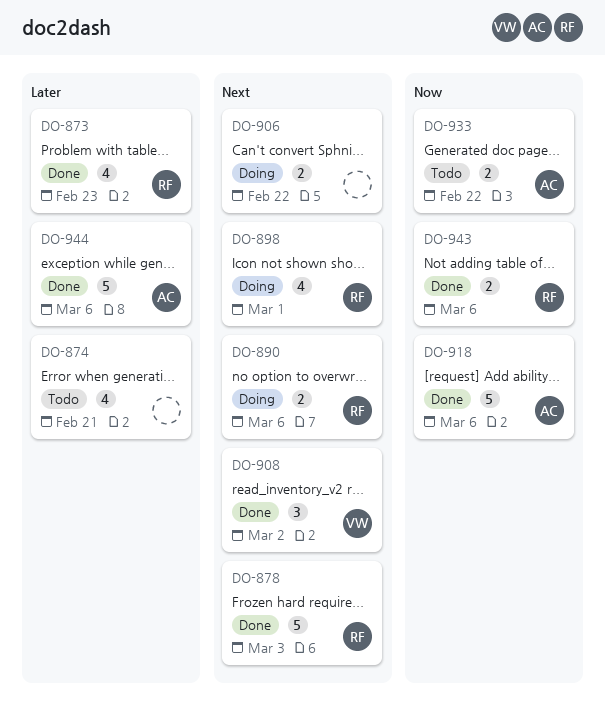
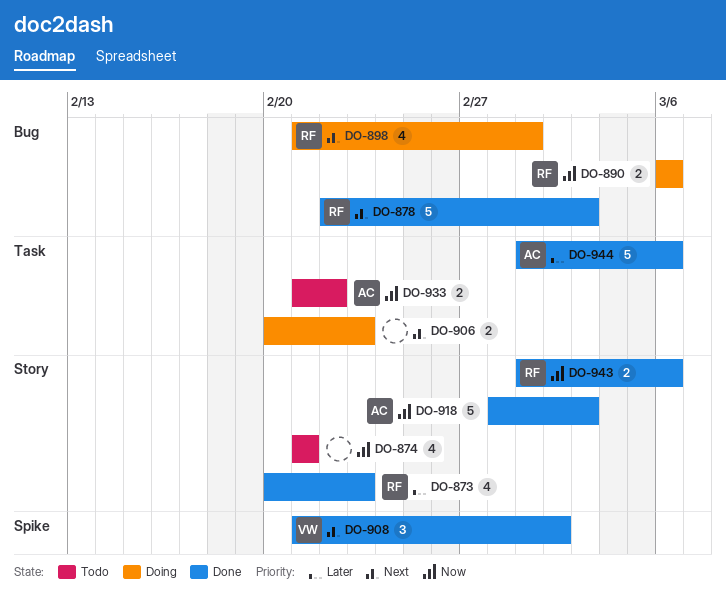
DO-874, priority: Later -> Now
DO-890, priority: Next -> Now
DO-906, due: Feb 22 -> Feb 23
DO-918, due: Mar 6 -> Mar 3

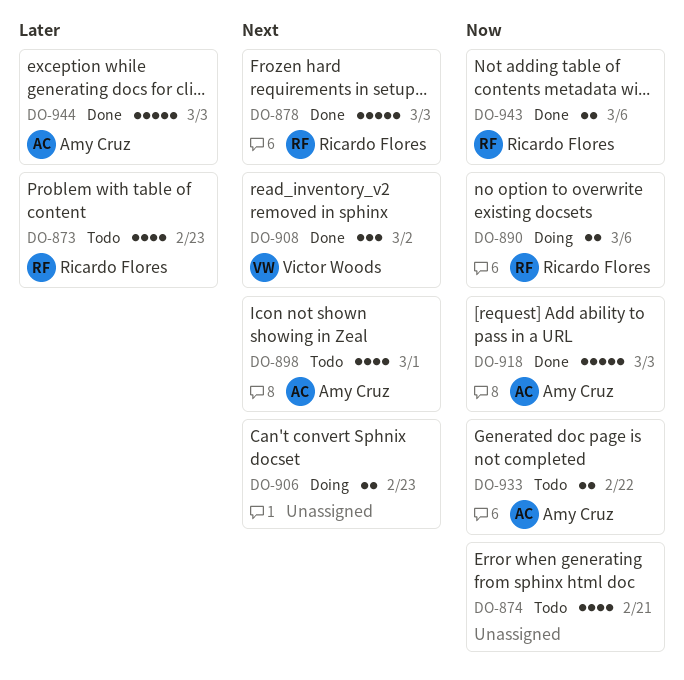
DO-873, status: Done -> Todo
DO-898, status: Doing -> Todo
DO-898, owner: Ricardo Flores -> Amy Cruz
DO-944, due: Mar 6 -> Mar 3

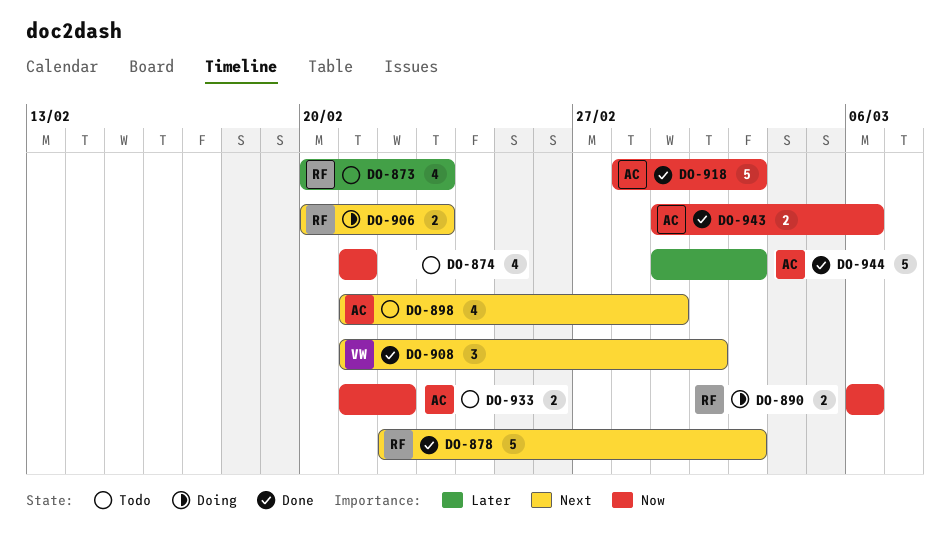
DO-906, owner: none -> Ricardo Flores
DO-943, owner: Ricardo Flores -> Amy Cruz

